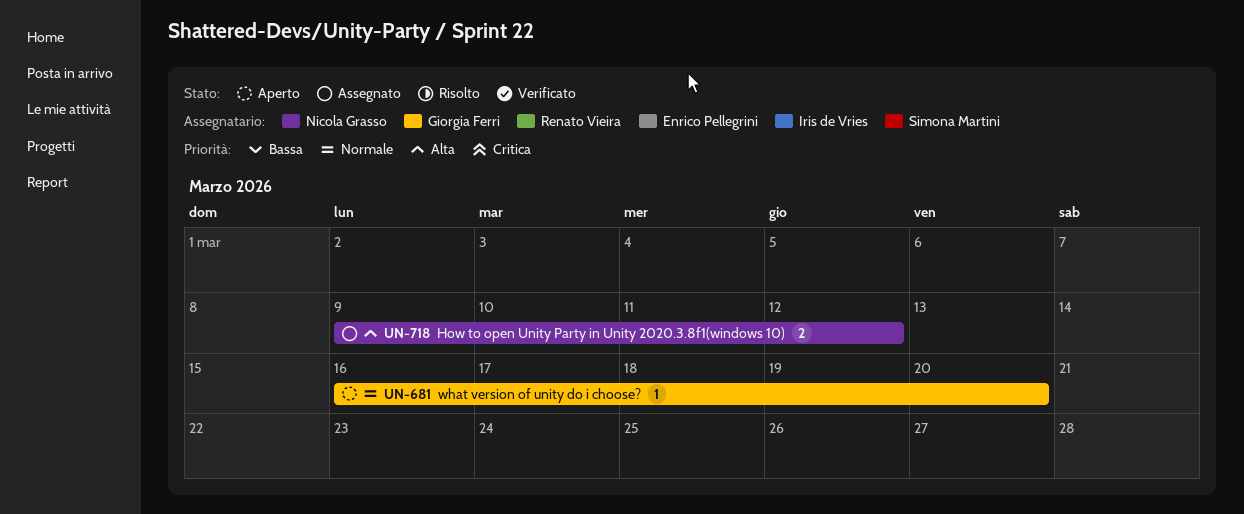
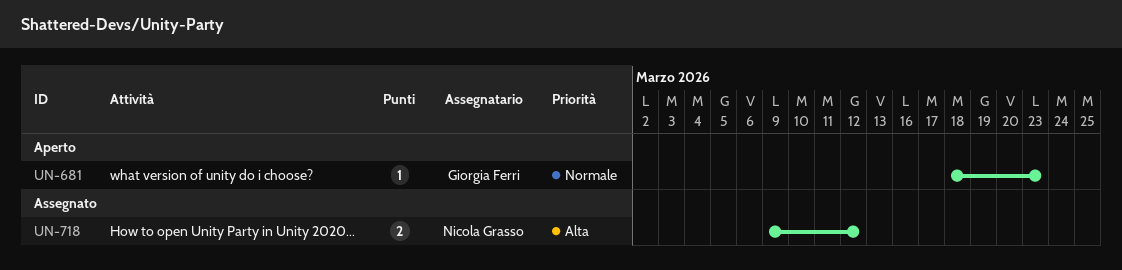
UN-681, start: Mar 16 -> Mar 18
UN-681, due: Mar 20 -> Mar 23

